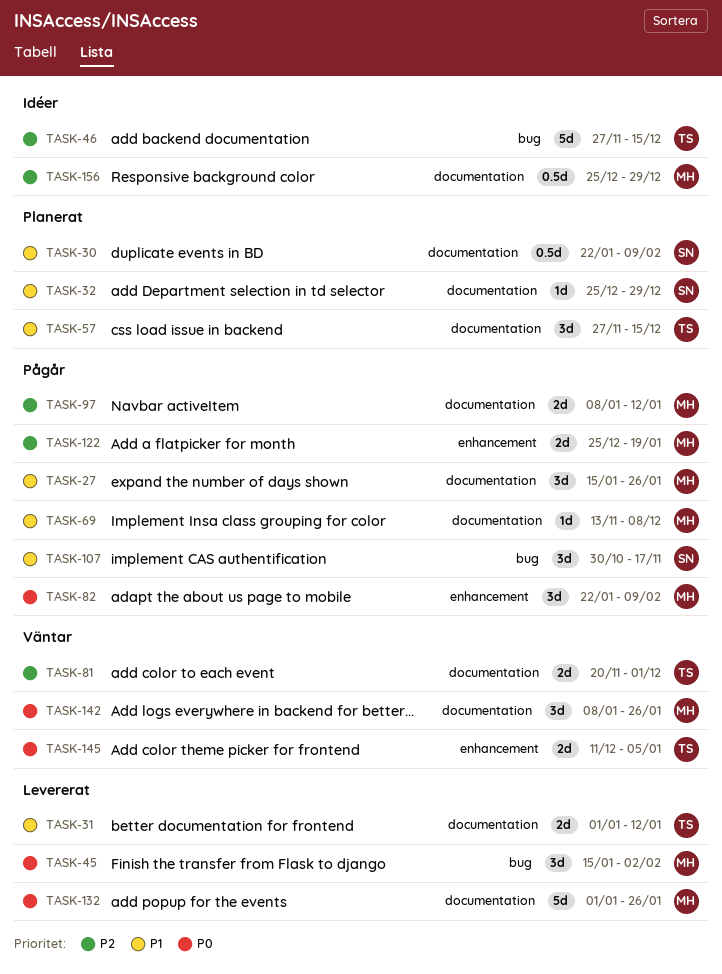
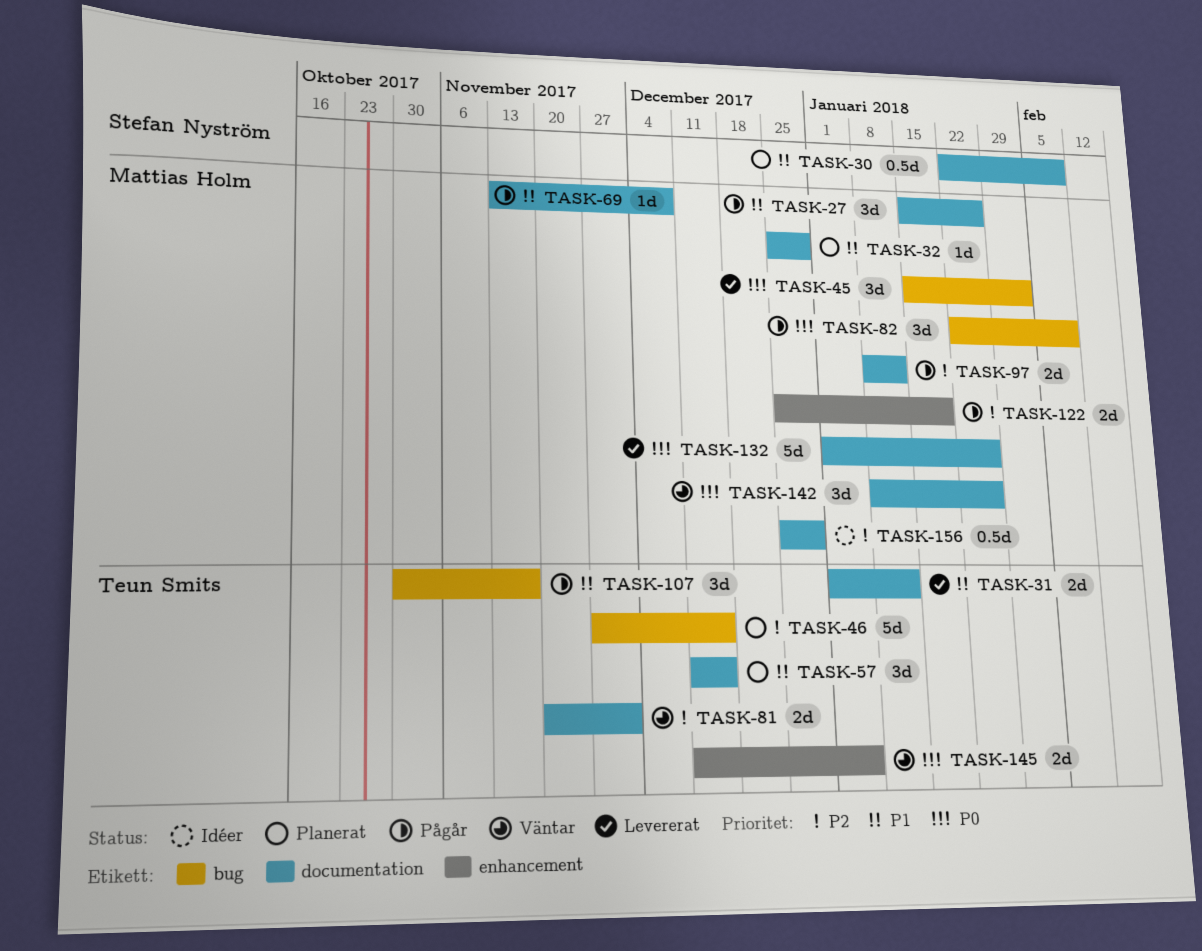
TASK-32, owner: Stefan Nyström -> Mattias Holm
TASK-46, status: Idéer -> Planerat
TASK-57, start: Nov 27 -> Dec 11
TASK-82, label: enhancement -> bug
TASK-107, owner: Stefan Nyström -> Teun Smits

